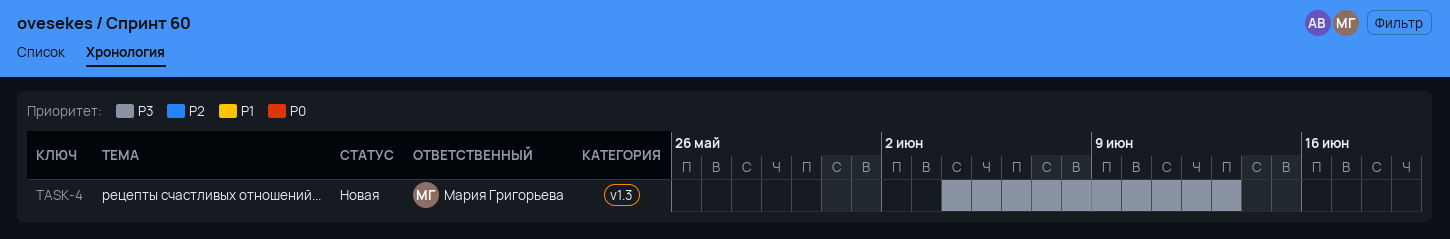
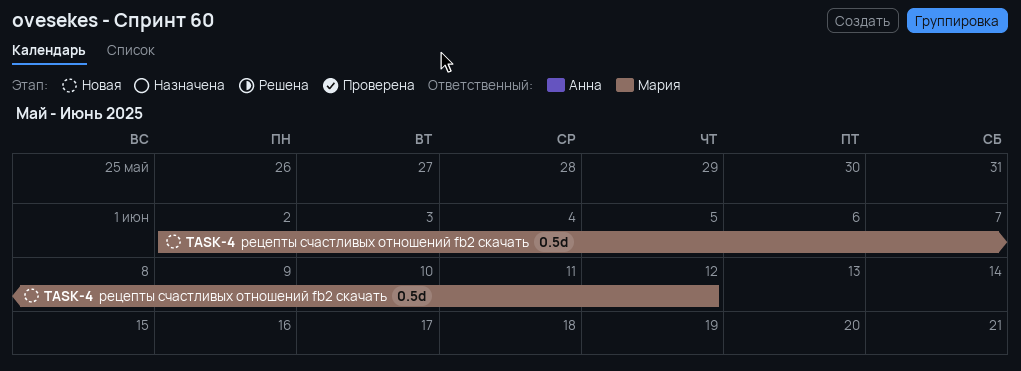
TASK-4, start: Jun 4 -> Jun 2
TASK-4, due: Jun 13 -> Jun 12

